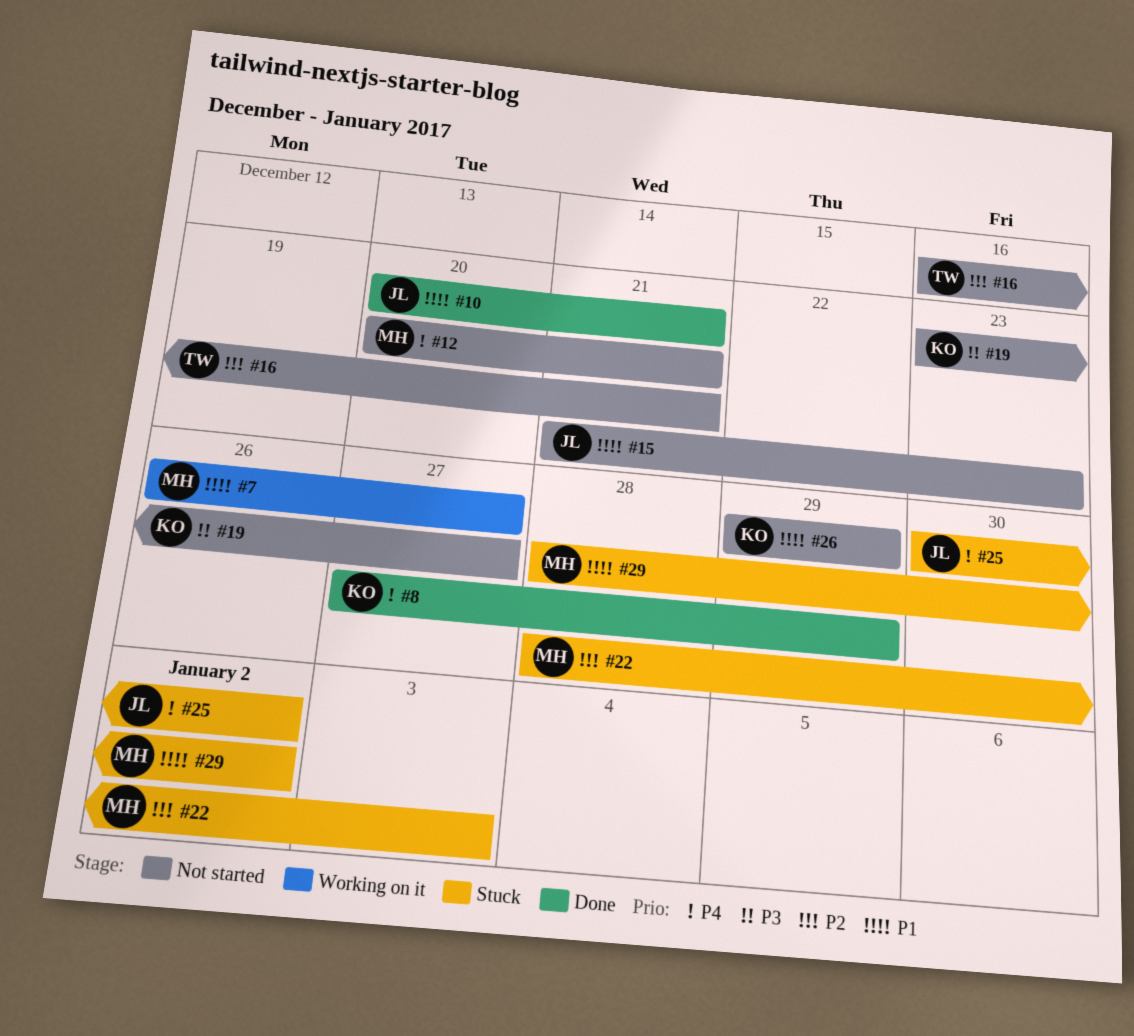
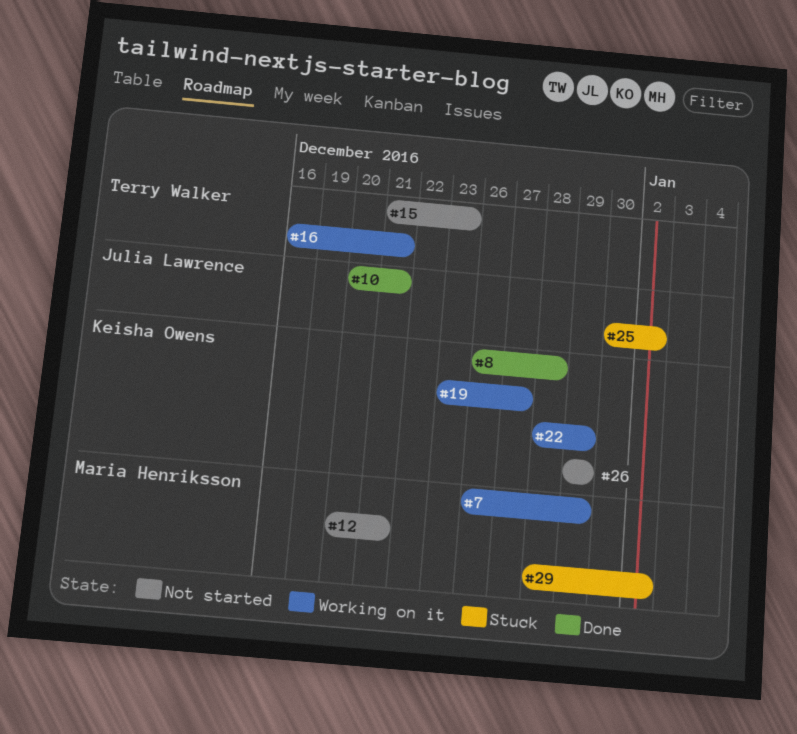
#7, due: Dec 27 -> Dec 29
#8, start: Dec 27 -> Dec 26
#8, due: Dec 29 -> Dec 28
#15, owner: Julia Lawrence -> Terry Walker
#16, status: Not started -> Working on it
#19, status: Not started -> Working on it
#22, status: Stuck -> Working on it
#22, owner: Maria Henriksson -> Keisha Owens
#22, due: Jan 3 -> Dec 29

